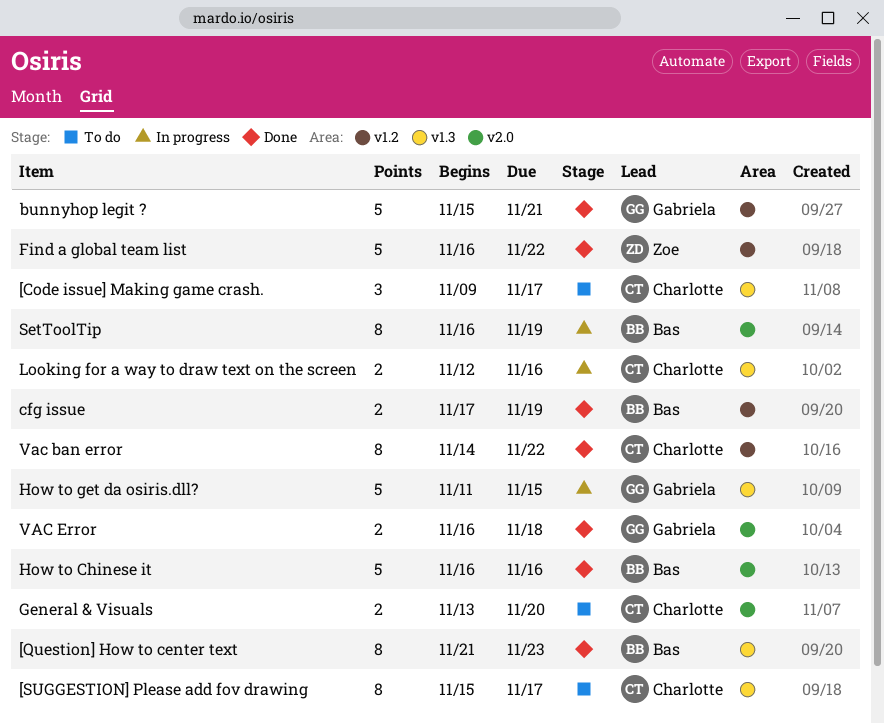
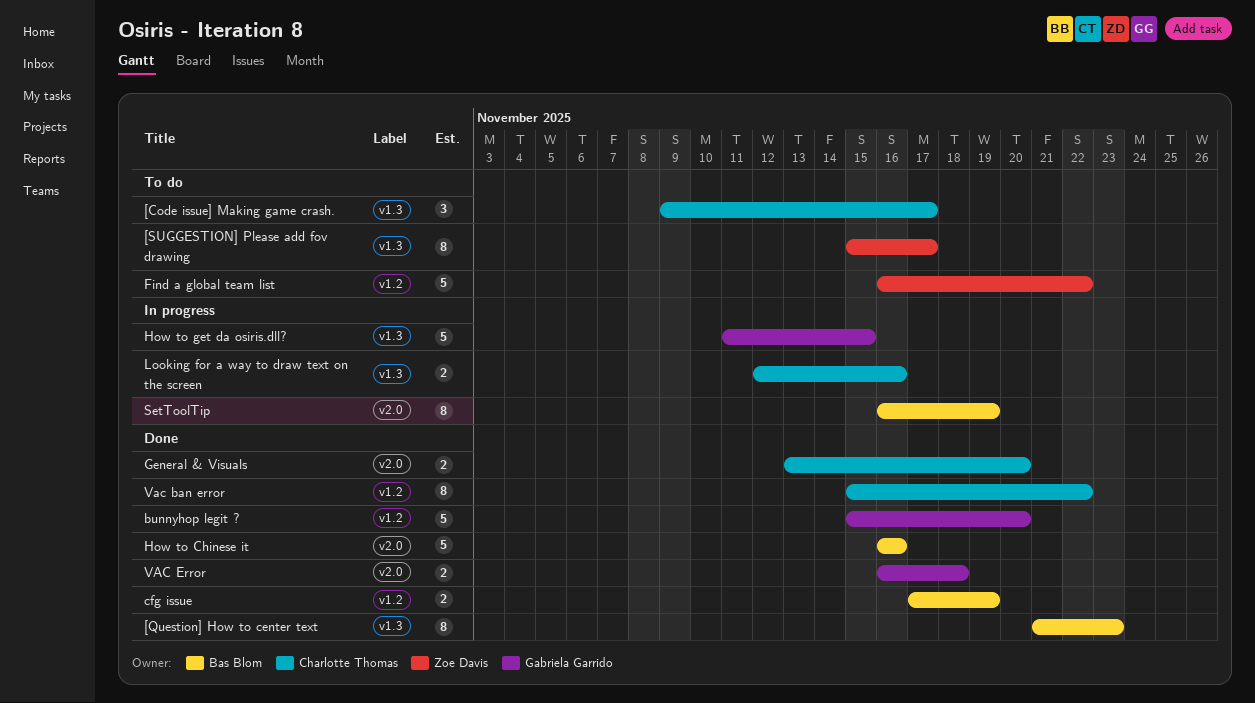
[SUGGESTION] Please add fov drawing, owner: Charlotte Thomas -> Zoe Davis
bunnyhop legit ?, due: Nov 21 -> Nov 20
Find a global team list, status: Done -> To do
General & Visuals, status: To do -> Done
Vac ban error, start: Nov 14 -> Nov 15

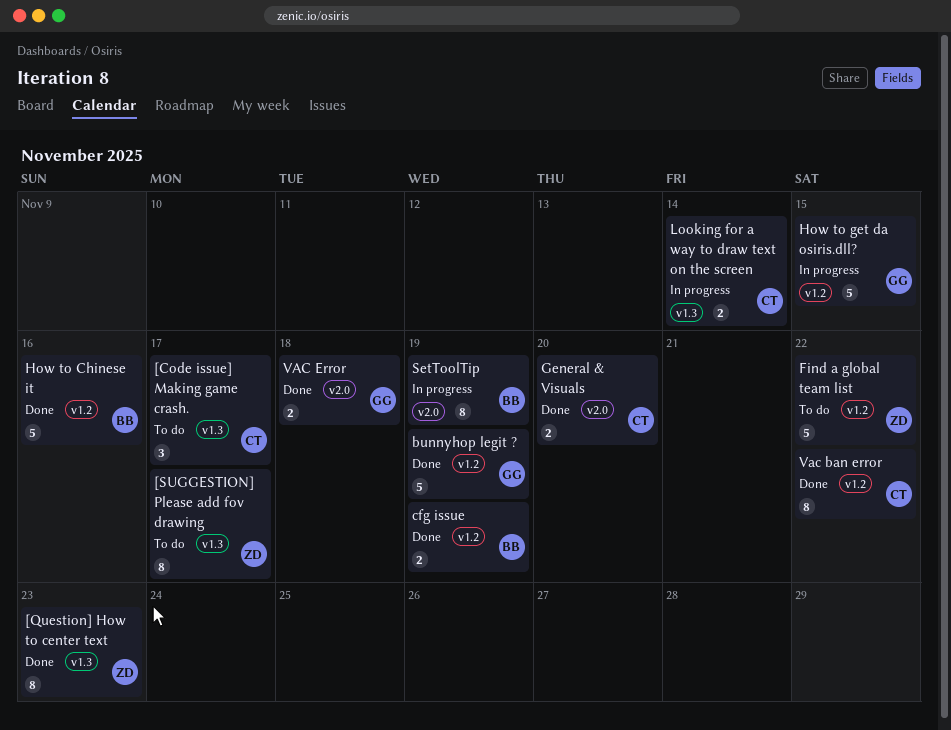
[Question] How to center text, owner: Bas Blom -> Zoe Davis
bunnyhop legit ?, due: Nov 20 -> Nov 19
How to Chinese it, label: v2.0 -> v1.2
How to get da osiris.dll?, label: v1.3 -> v1.2
Looking for a way to draw text on the screen, due: Nov 16 -> Nov 14

